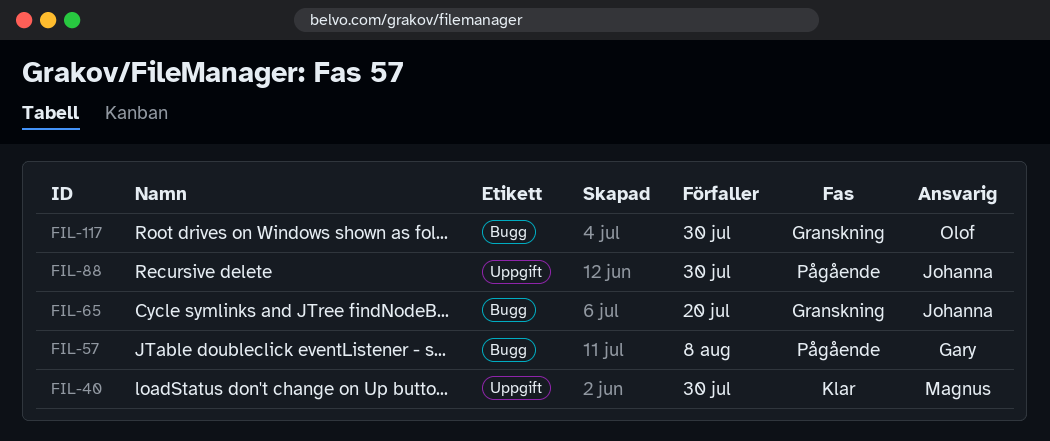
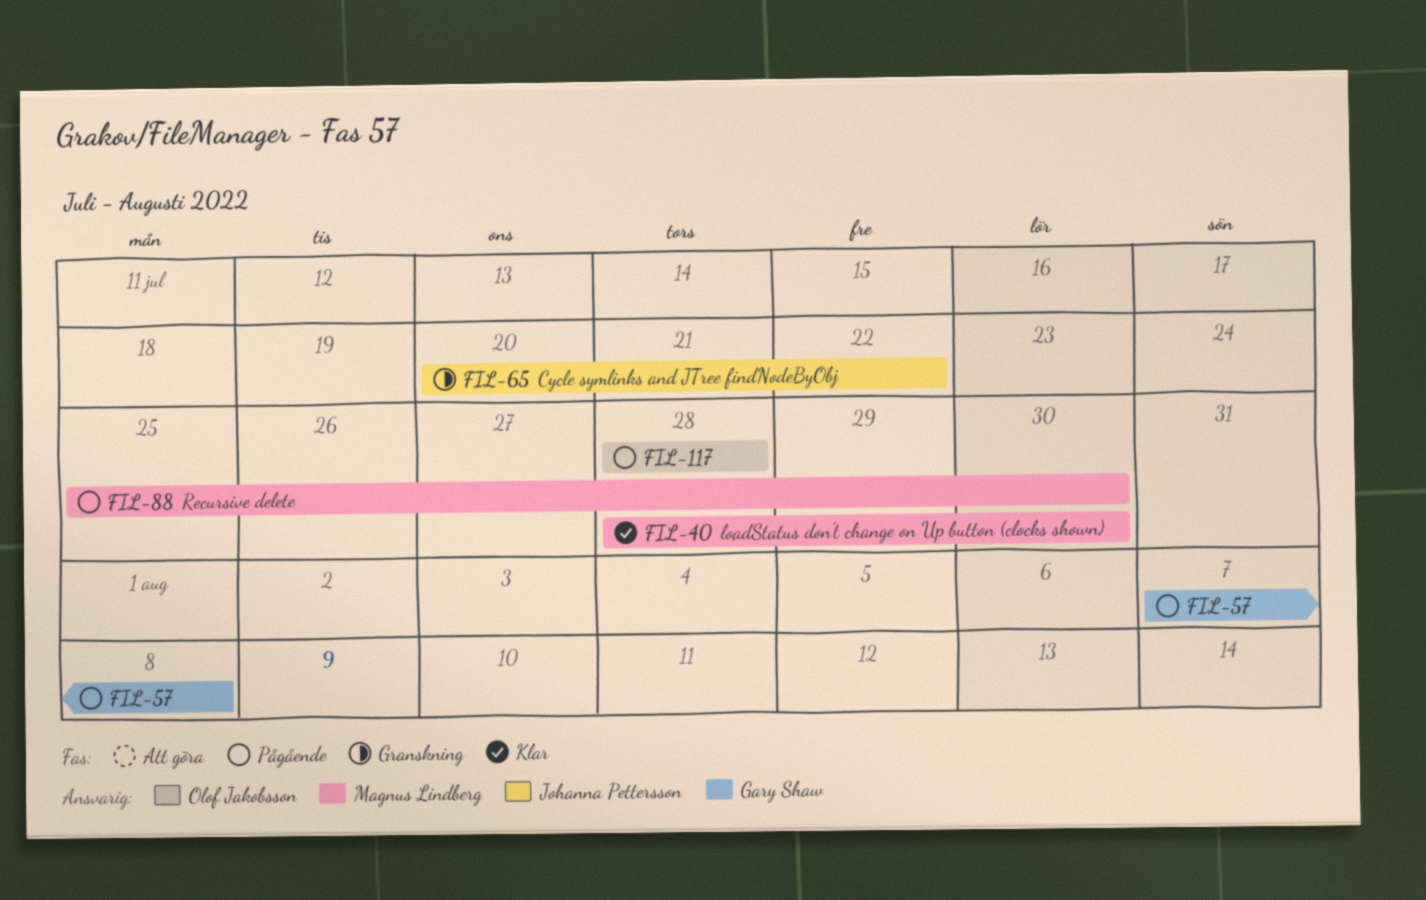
FIL-65, due: Jul 20 -> Jul 22
FIL-88, owner: Johanna Pettersson -> Magnus Lindberg
FIL-117, status: Granskning -> Pågående
FIL-117, due: Jul 30 -> Jul 28

